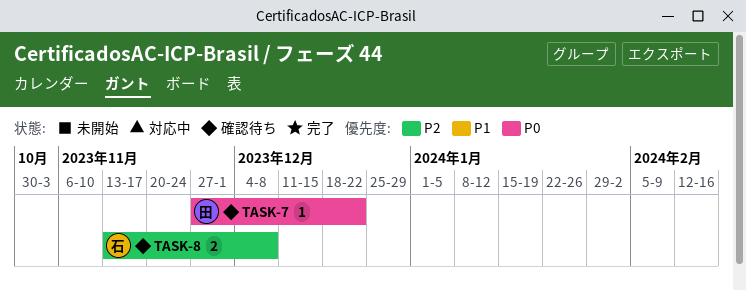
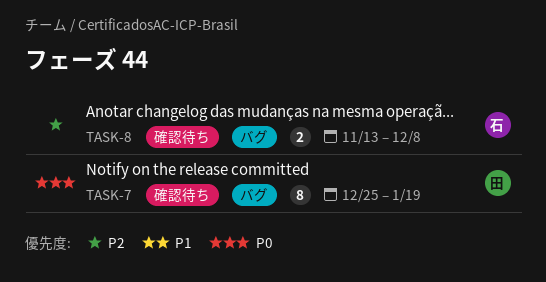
TASK-7, estimate: 1 -> 8
TASK-7, start: Nov 27 -> Dec 25
TASK-7, due: Dec 22 -> Jan 19

